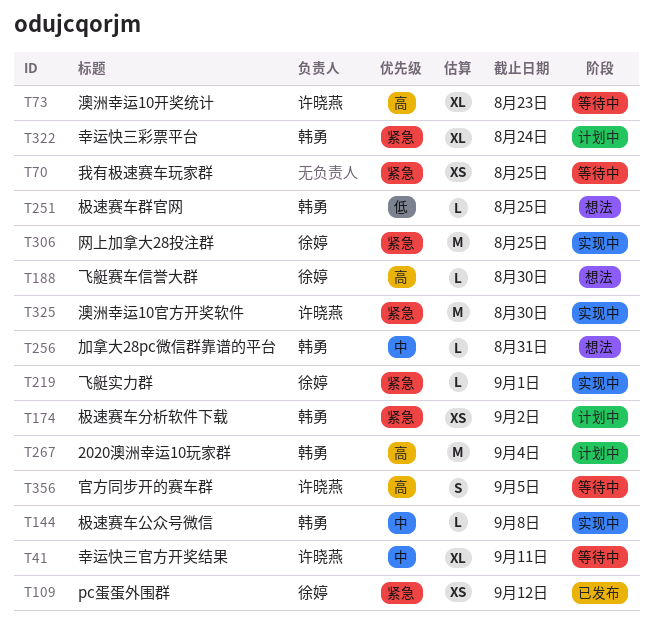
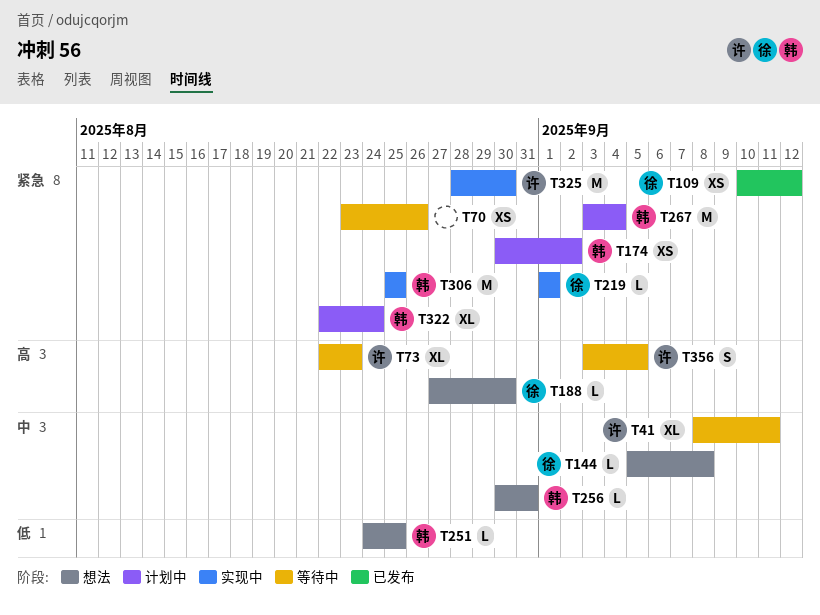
T70, due: Aug 25 -> Aug 26
T144, status: 实现中 -> 想法
T144, owner: 韩勇 -> 徐婷
T267, priority: 高 -> 紧急
T306, owner: 徐婷 -> 韩勇

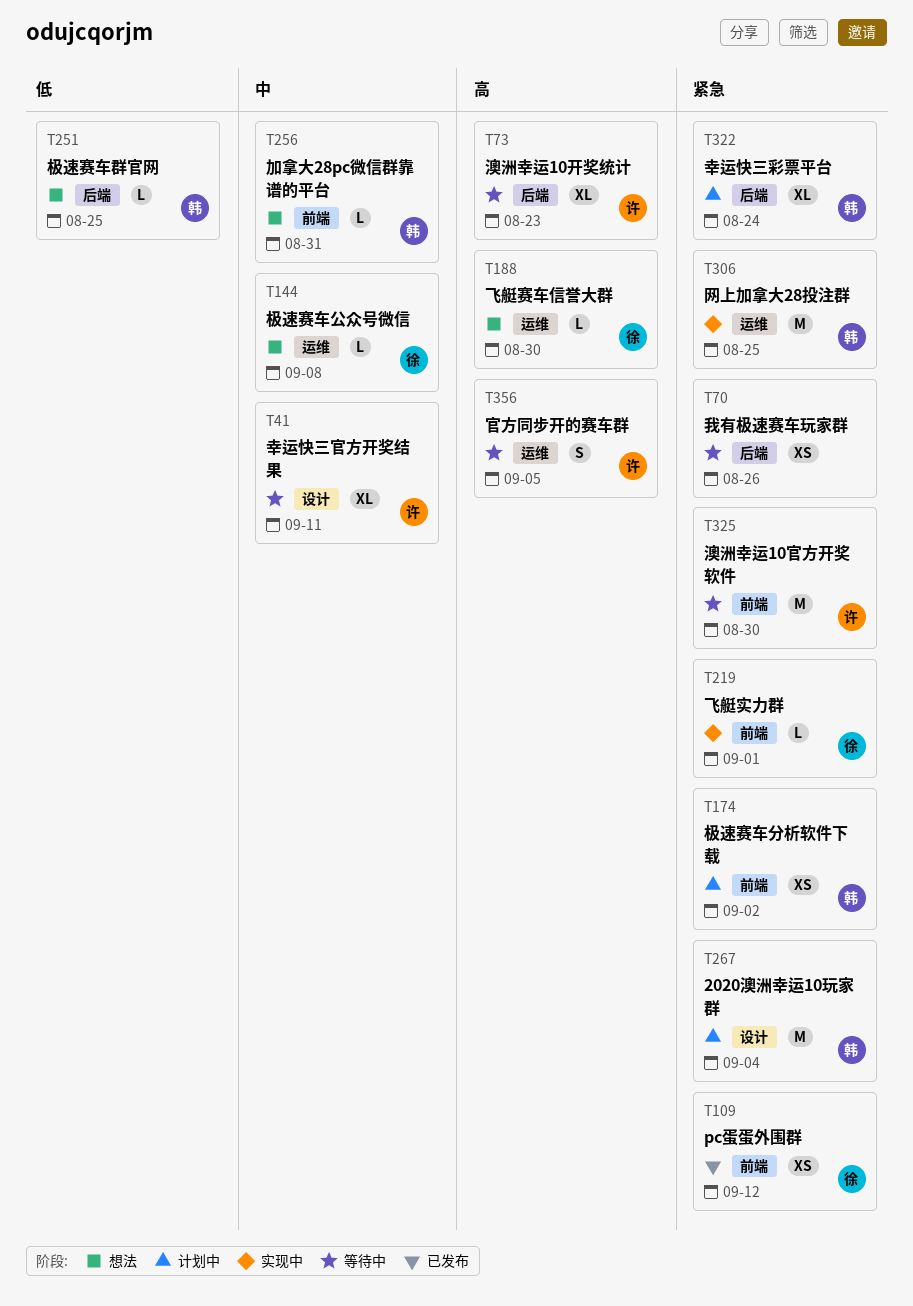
T325, status: 实现中 -> 等待中

